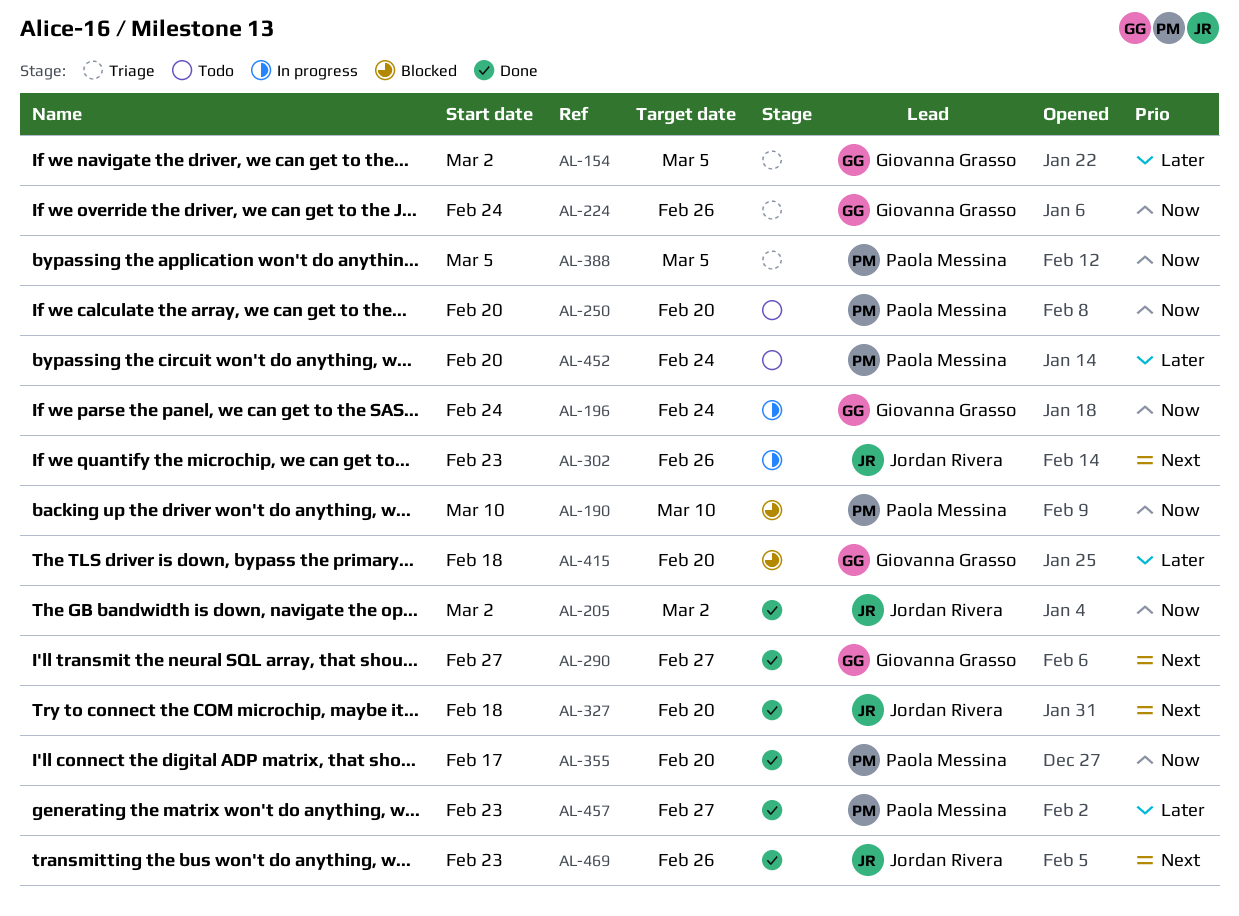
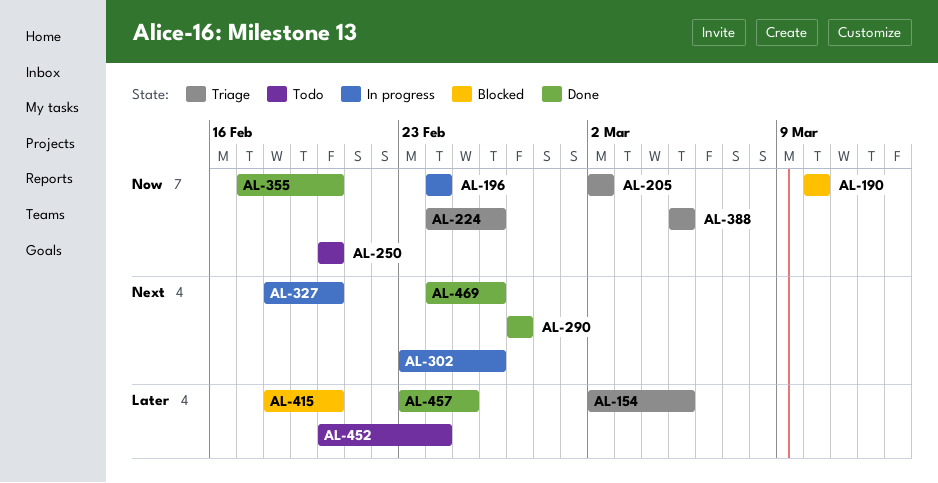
AL-205, status: Done -> Triage
AL-327, status: Done -> In progress
AL-457, due: Feb 27 -> Feb 25
AL-469, start: Feb 23 -> Feb 24

